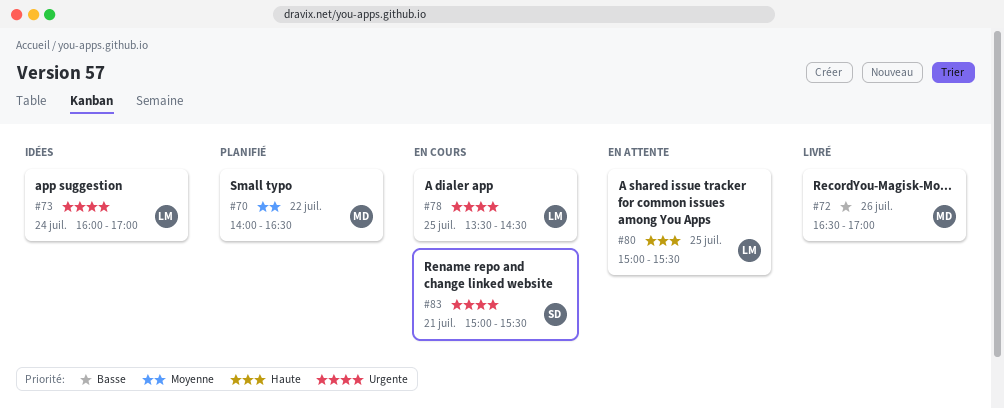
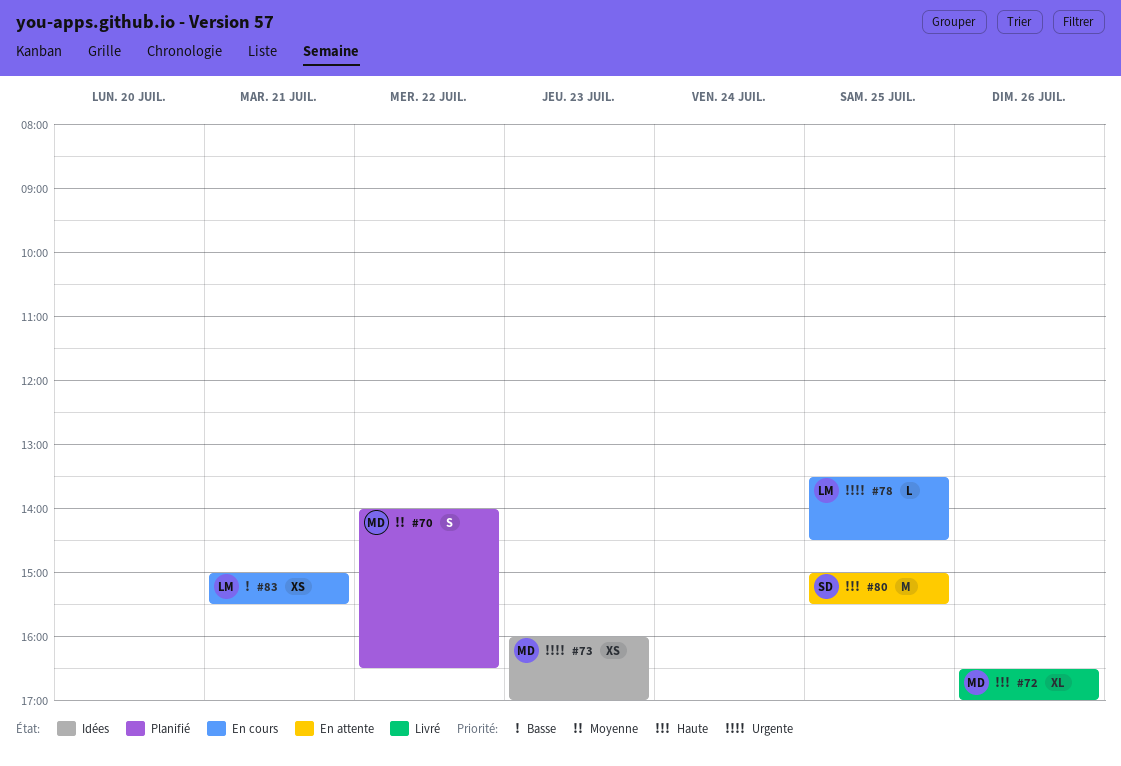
#72, priority: Basse -> Haute
#73, owner: LM -> MD
#73, day: Jul 24 -> Jul 23
#80, owner: LM -> SD
#83, owner: SD -> LM
#83, priority: Urgente -> Basse

